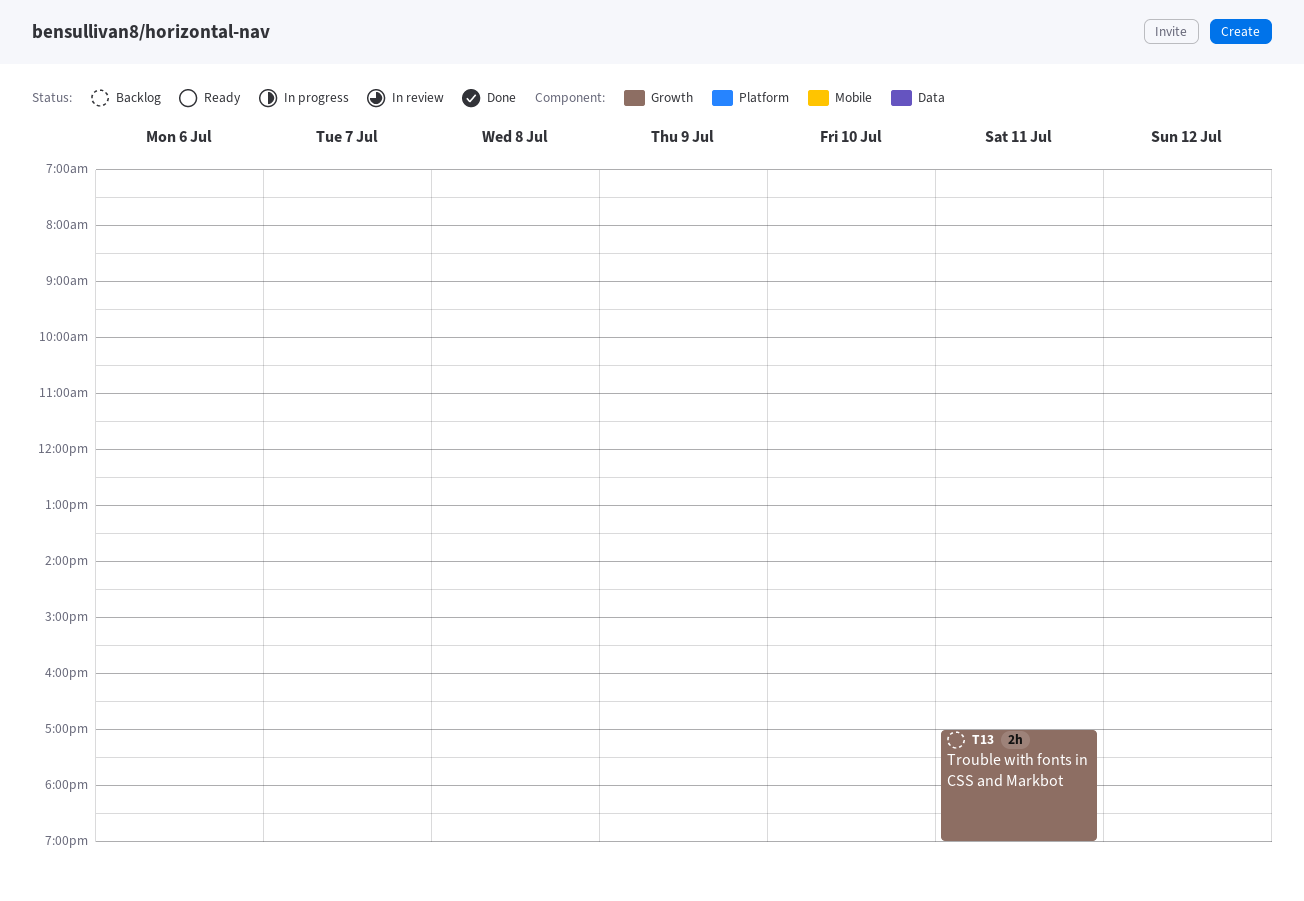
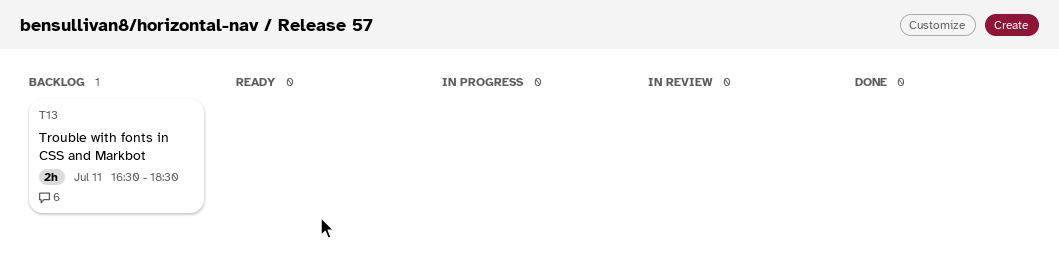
T13, begins: 17:00 -> 16:30
T13, ends: 19:00 -> 18:30

